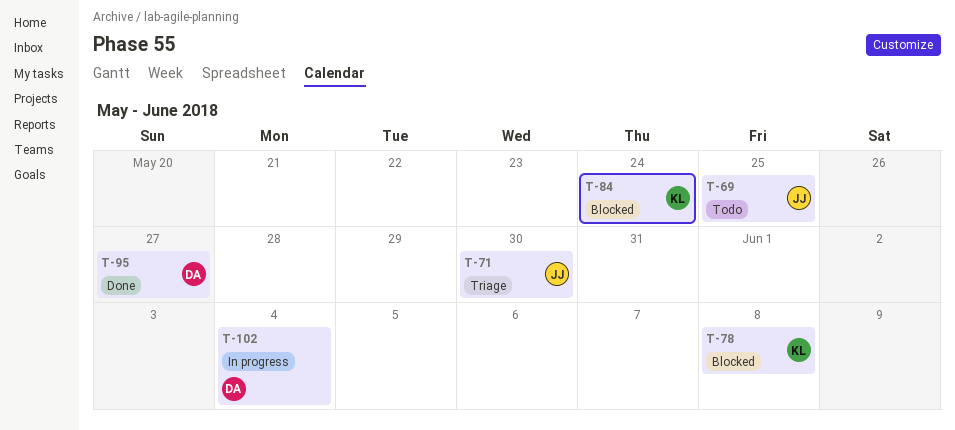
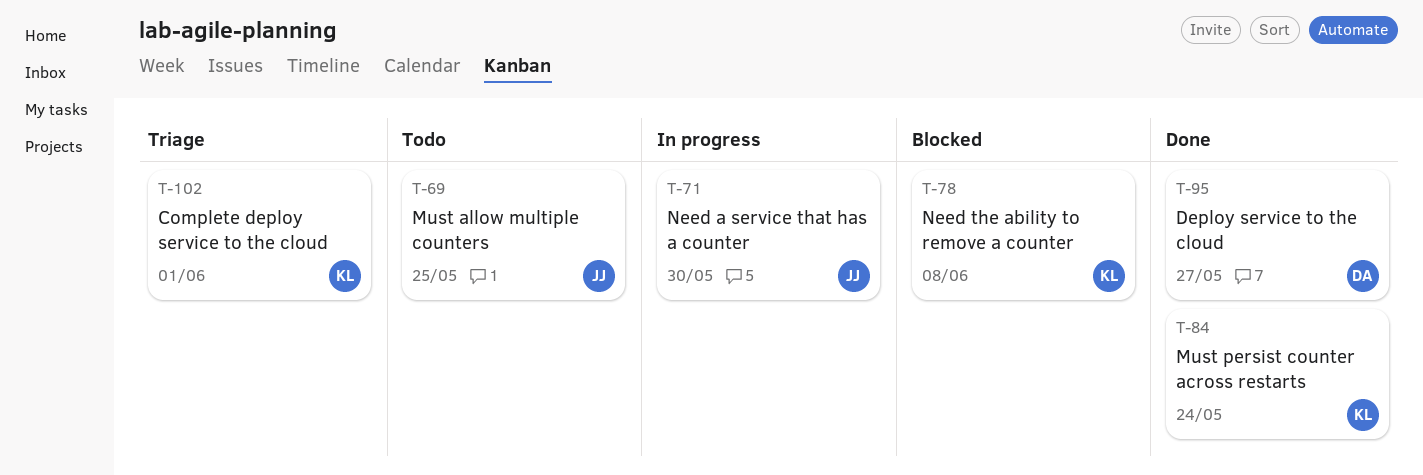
T-71, status: Triage -> In progress
T-84, status: Blocked -> Done
T-102, status: In progress -> Triage
T-102, owner: DA -> KL
T-102, due: Jun 4 -> Jun 1

